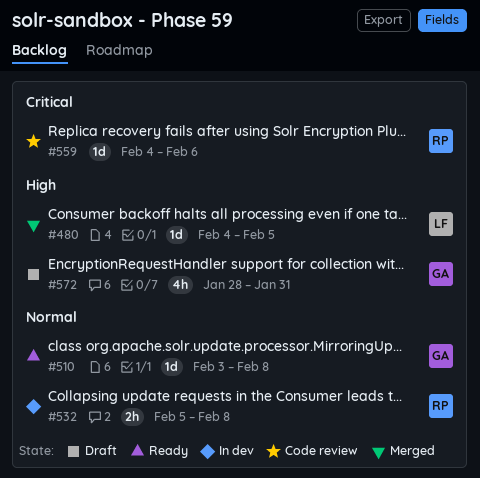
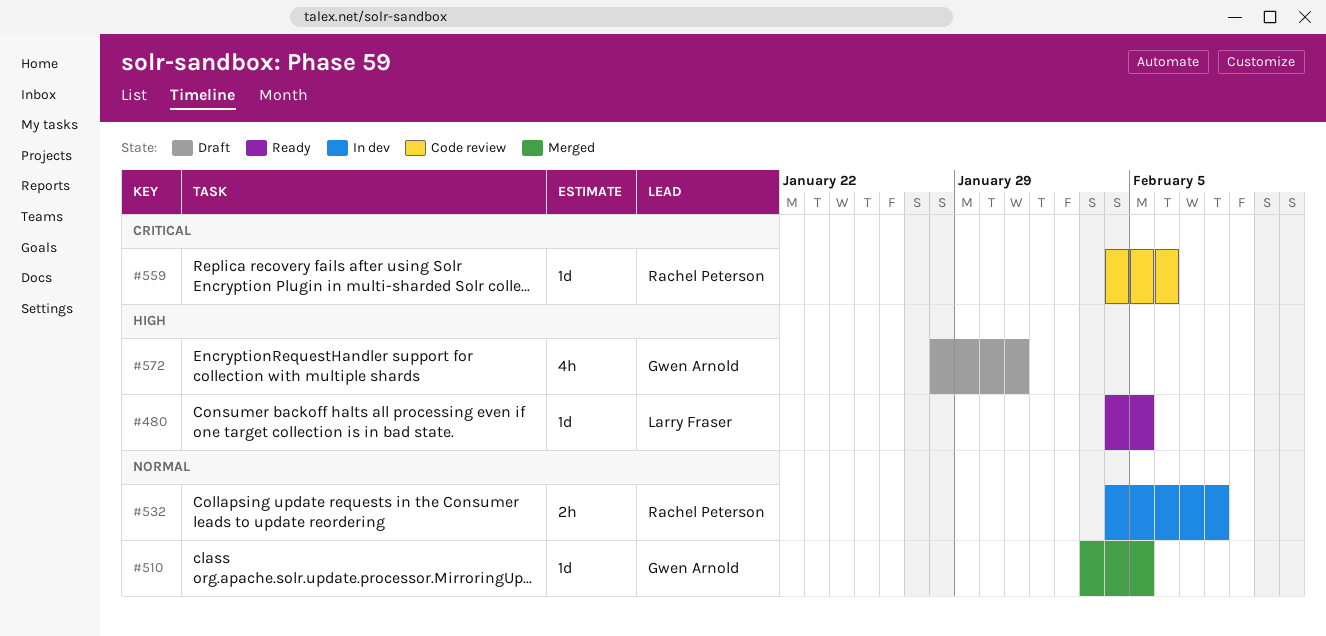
#480, status: Merged -> Ready
#510, status: Ready -> Merged
#510, due: Feb 8 -> Feb 5
#532, start: Feb 5 -> Feb 4

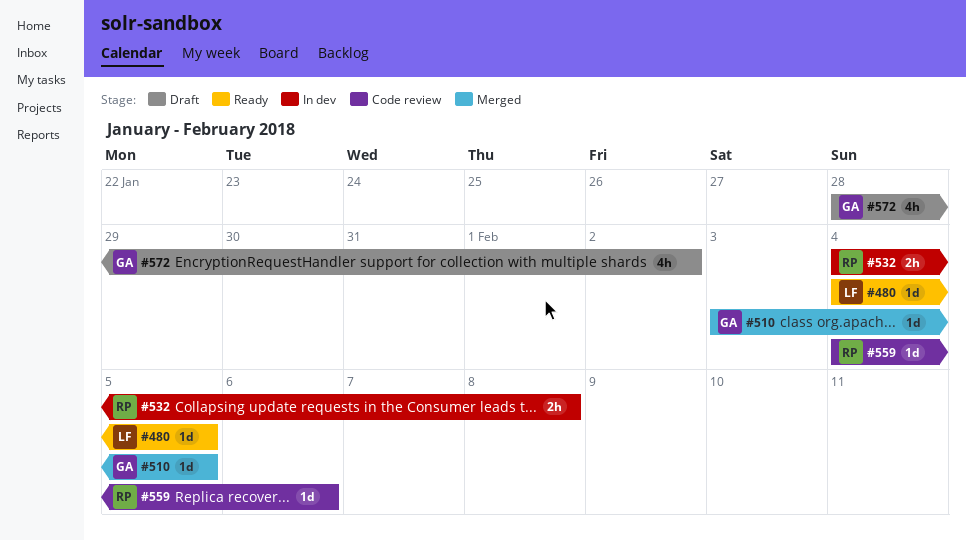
#572, due: Jan 31 -> Feb 2

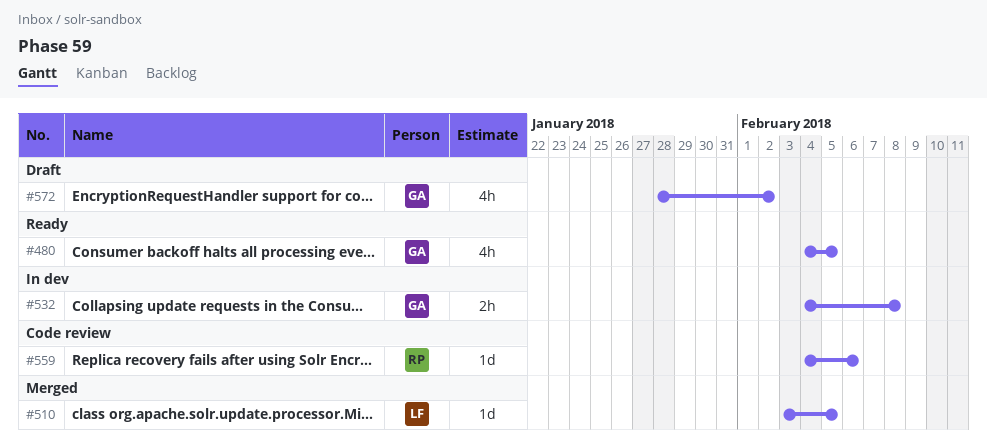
#480, owner: LF -> GA
#480, estimate: 1d -> 4h
#510, owner: GA -> LF
#532, owner: RP -> GA

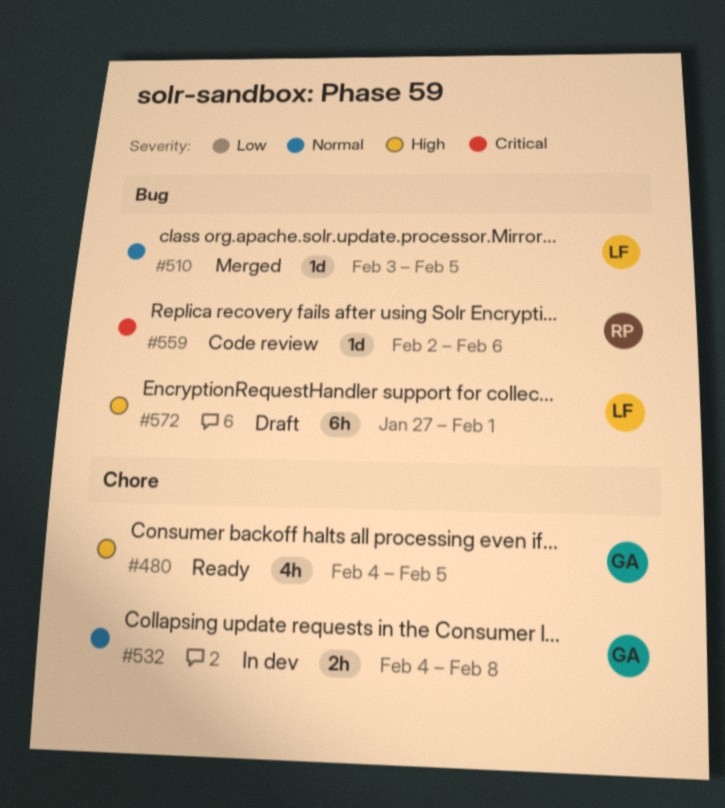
#559, start: Feb 4 -> Feb 2
#572, owner: GA -> LF
#572, estimate: 4h -> 6h
#572, start: Jan 28 -> Jan 27
#572, due: Feb 2 -> Feb 1

